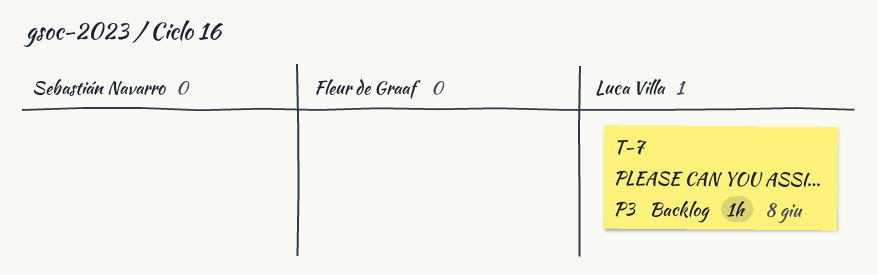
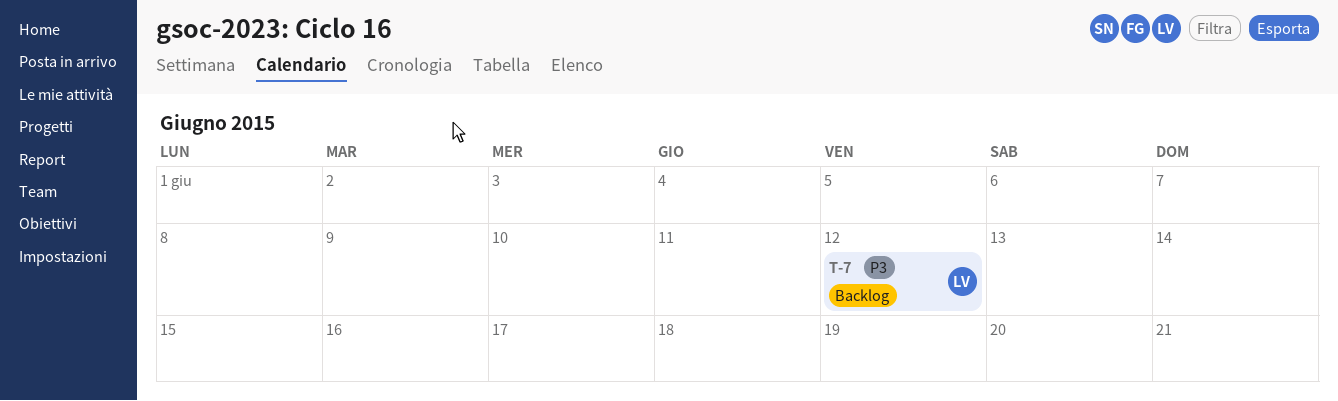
T-7, due: Jun 8 -> Jun 12

